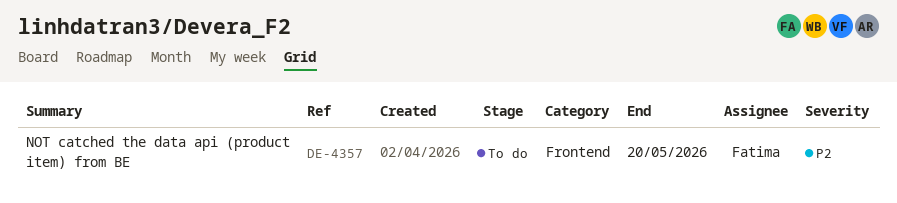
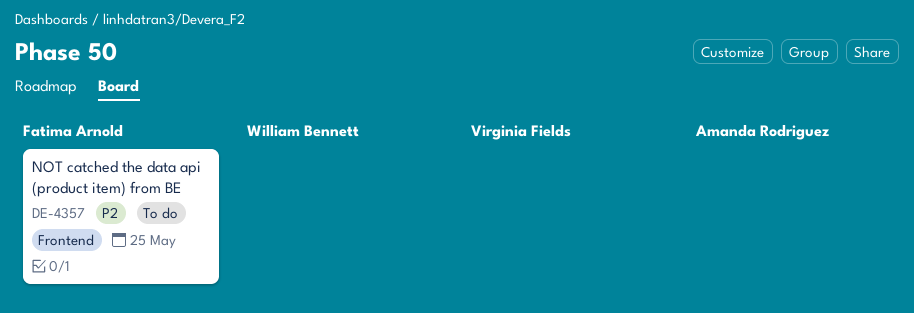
DE-4357, due: May 20 -> May 25

